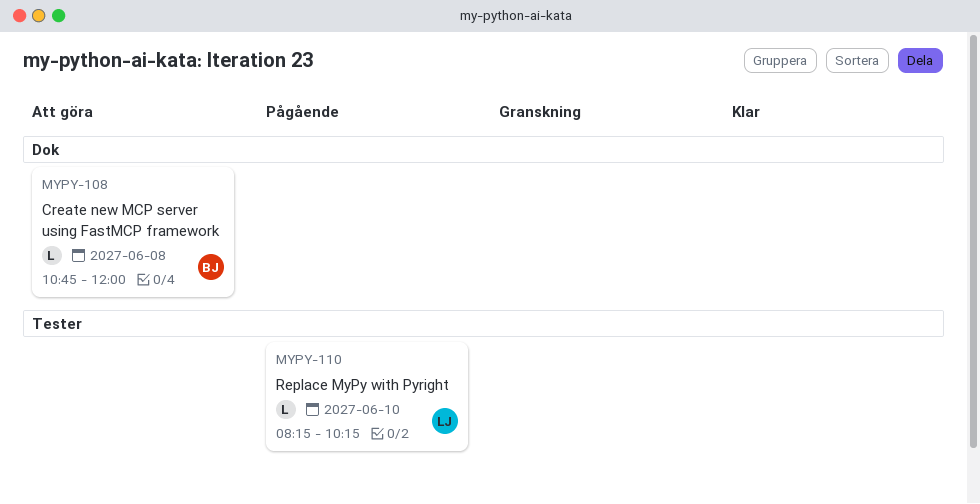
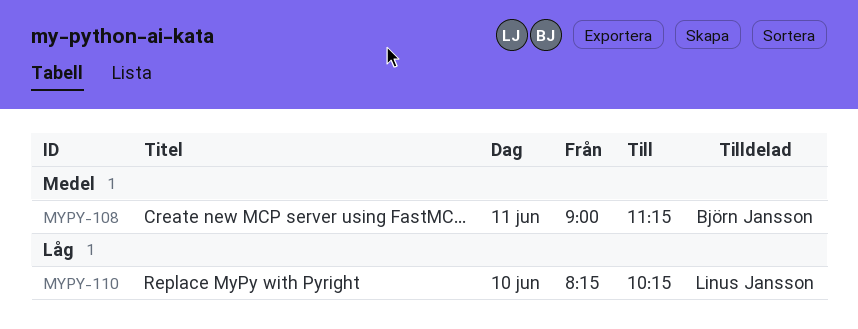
MYPY-108, day: Jun 8 -> Jun 11
MYPY-108, begins: 10:45 -> 09:00
MYPY-108, ends: 12:00 -> 11:15

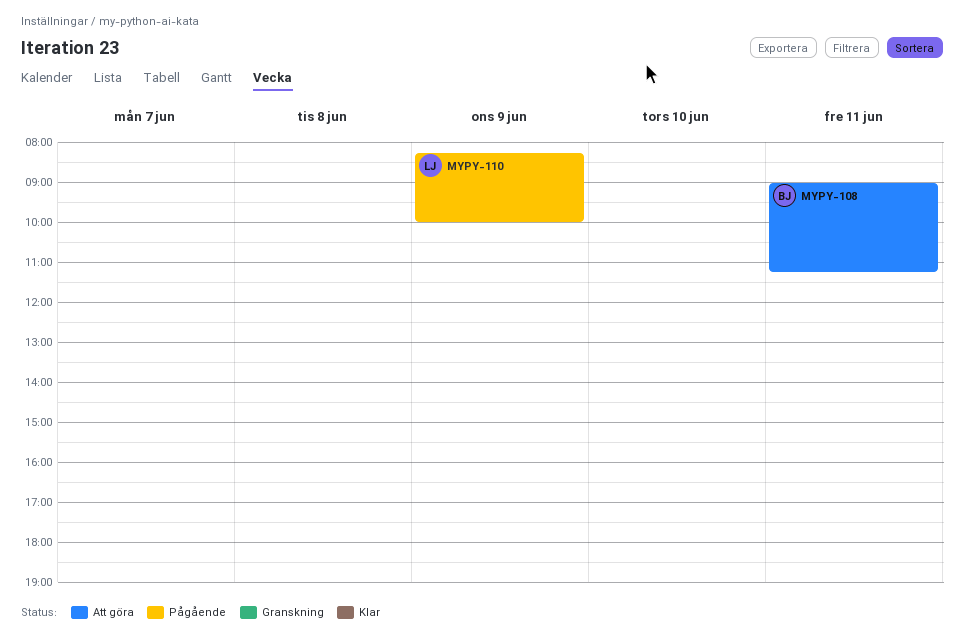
MYPY-110, day: Jun 10 -> Jun 9
MYPY-110, ends: 10:15 -> 10:00

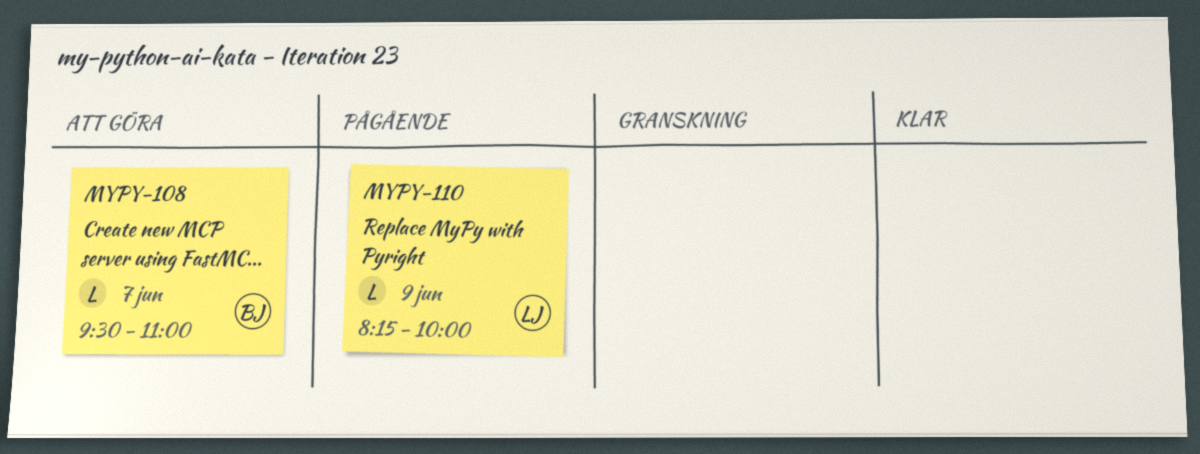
MYPY-108, day: Jun 11 -> Jun 7
MYPY-108, begins: 09:00 -> 09:30
MYPY-108, ends: 11:15 -> 11:00

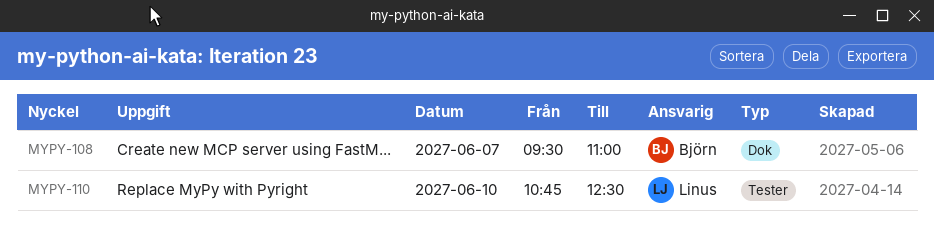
MYPY-110, day: Jun 9 -> Jun 10
MYPY-110, begins: 08:15 -> 10:45
MYPY-110, ends: 10:00 -> 12:30

